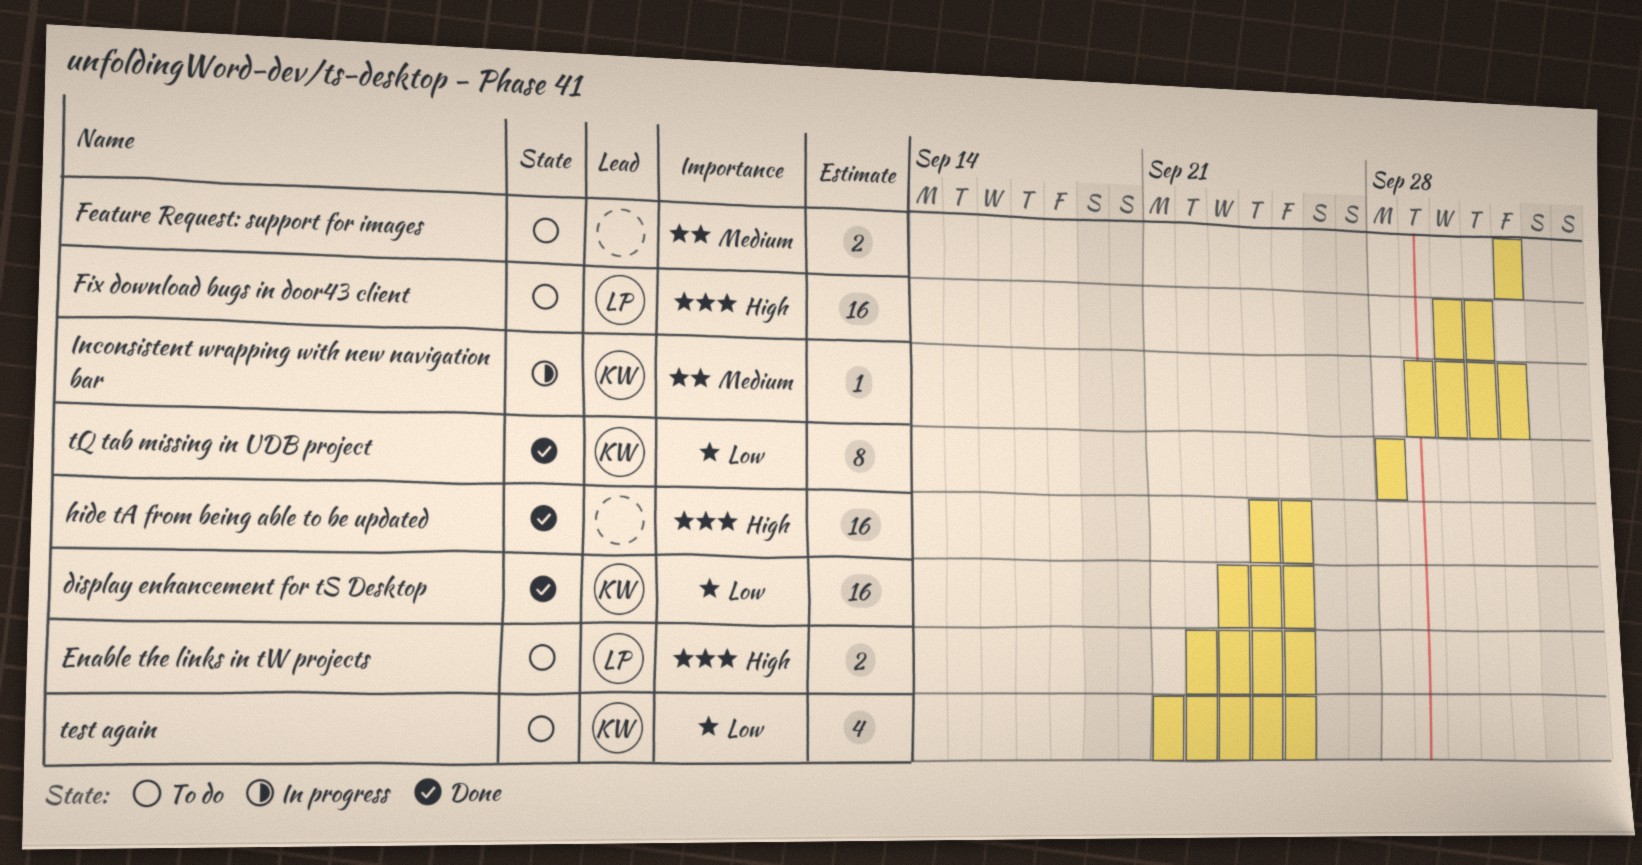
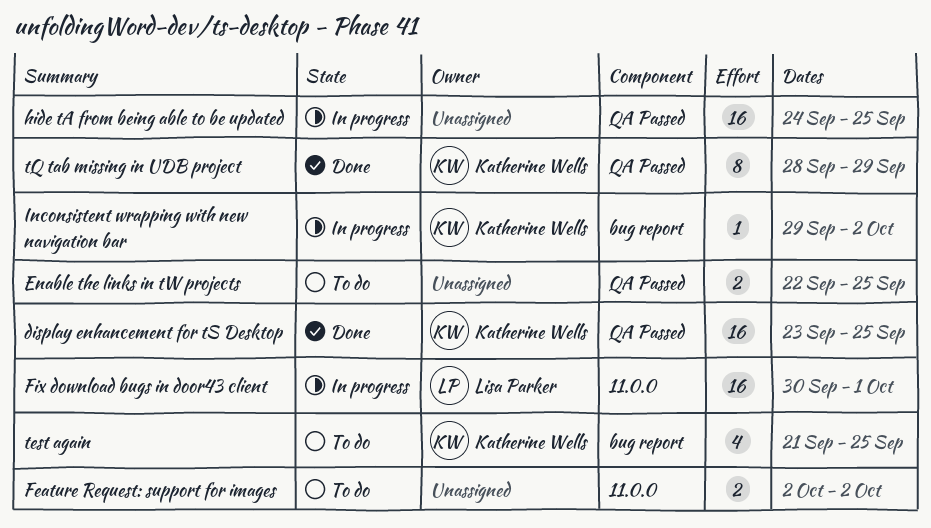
Enable the links in tW projects, owner: Lisa Parker -> none
Fix download bugs in door43 client, status: To do -> In progress
hide tA from being able to be updated, status: Done -> In progress
tQ tab missing in UDB project, due: Sep 28 -> Sep 29

